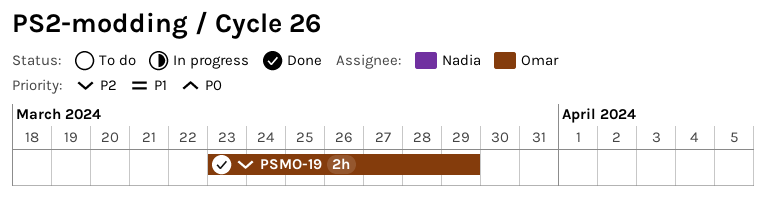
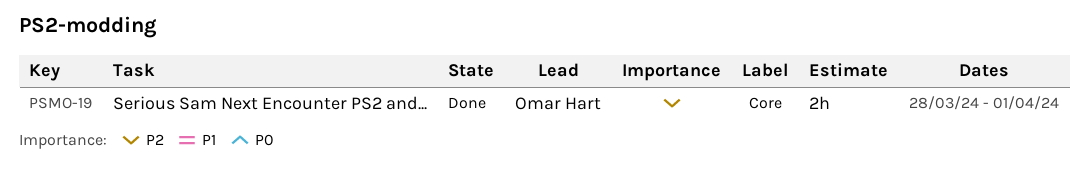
PSMO-19, start: Mar 23 -> Mar 28
PSMO-19, due: Mar 29 -> Apr 1

